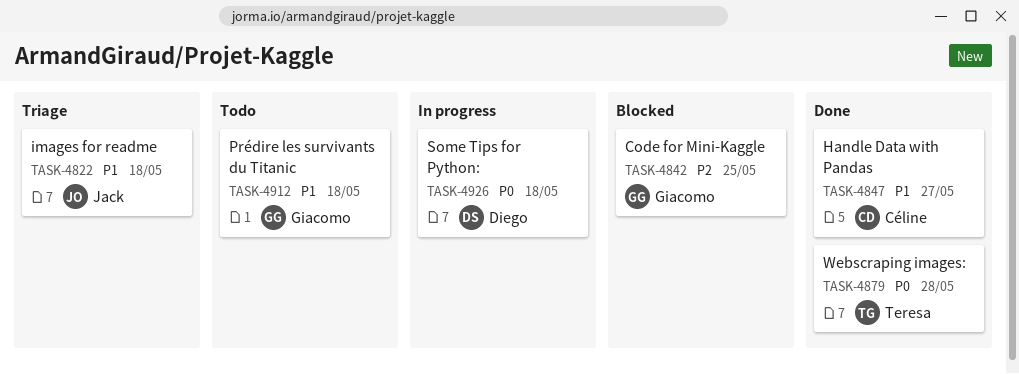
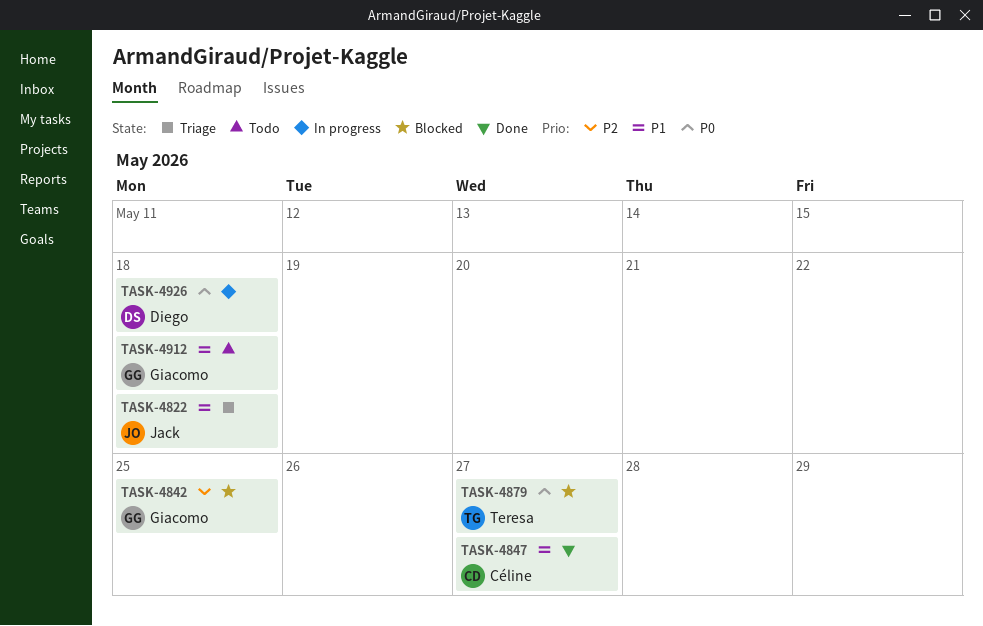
TASK-4879, status: Done -> Blocked
TASK-4879, due: May 28 -> May 27

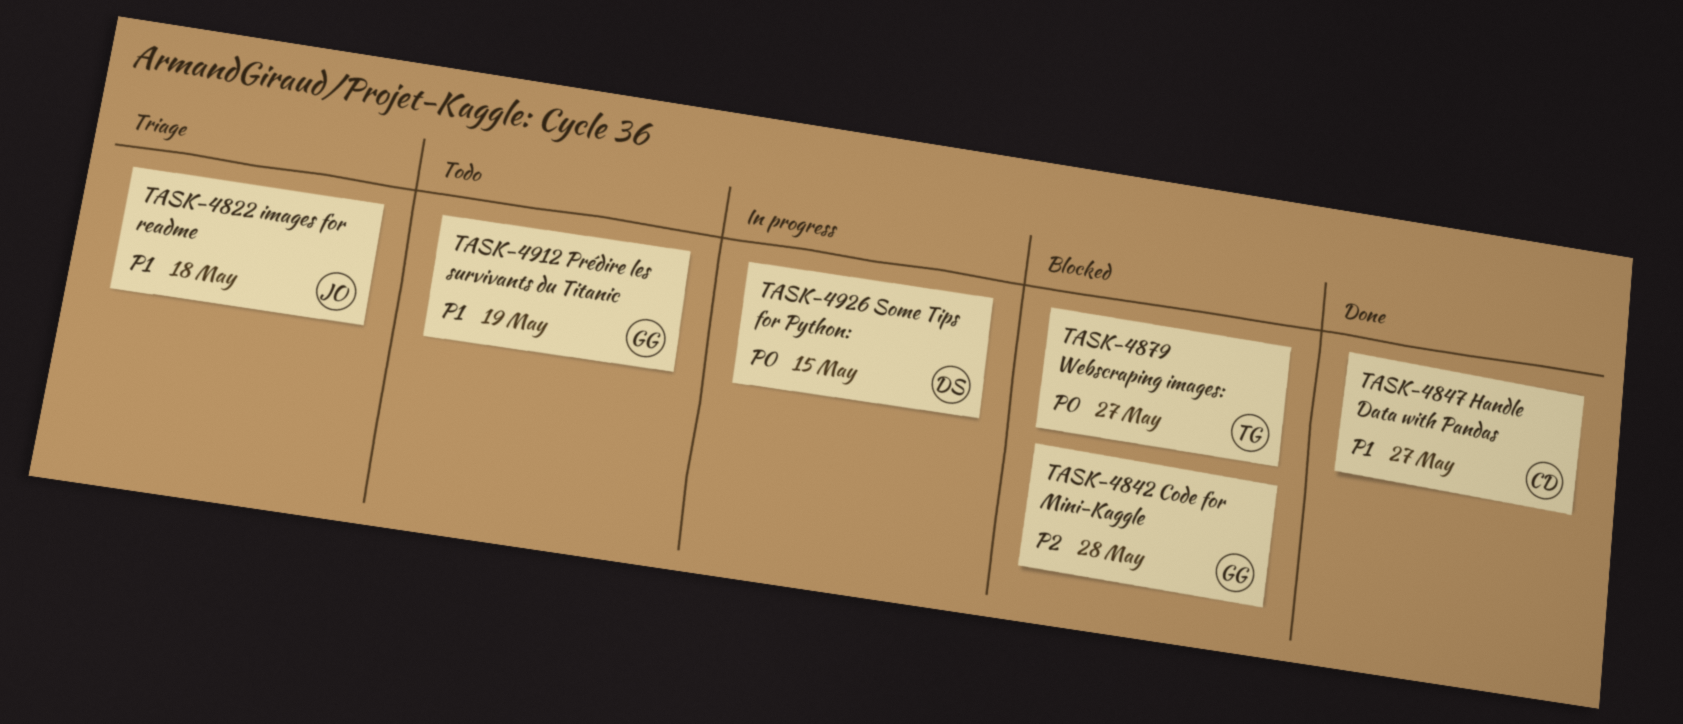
TASK-4842, due: May 25 -> May 28
TASK-4912, due: May 18 -> May 19
TASK-4926, due: May 18 -> May 15

